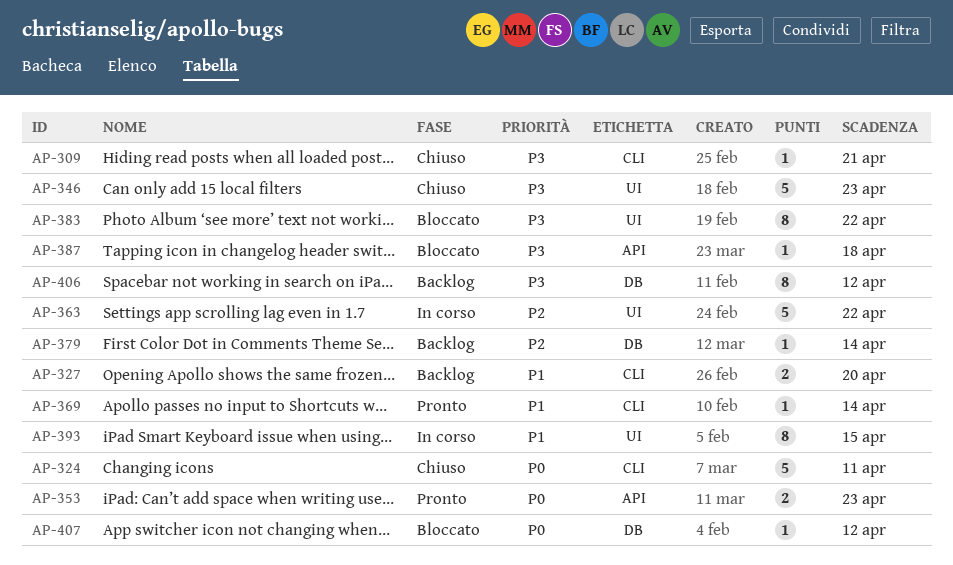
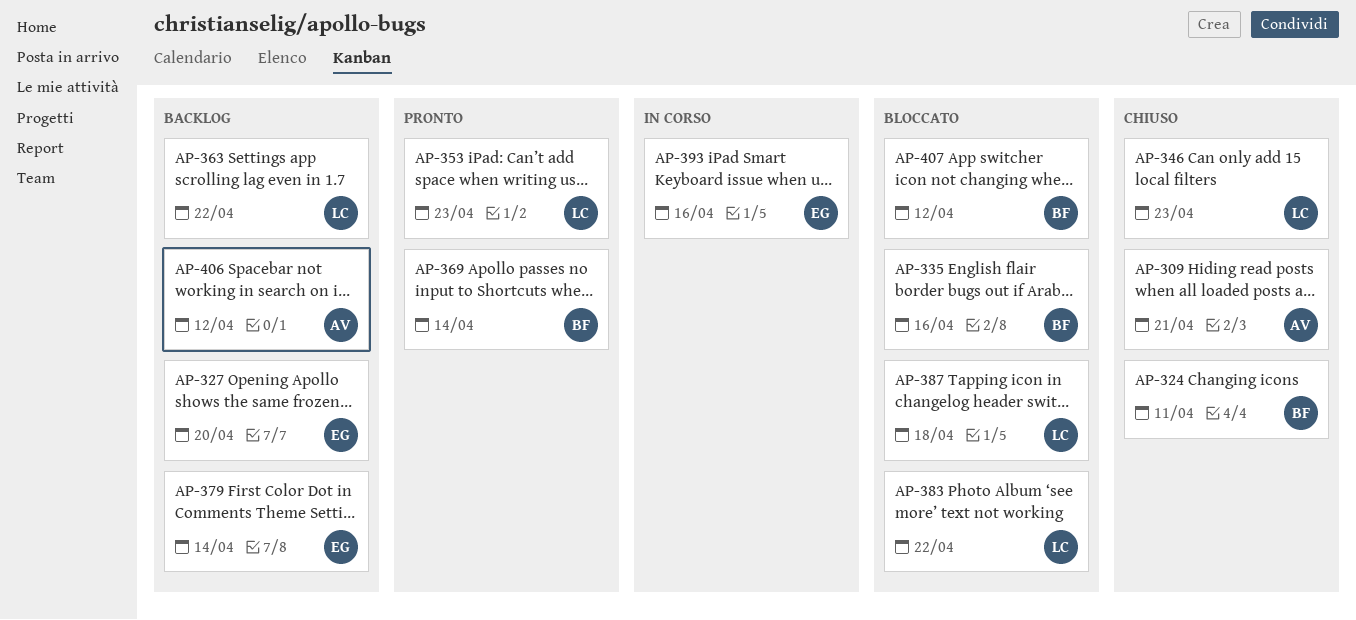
AP-335: none -> present
AP-363, status: In corso -> Backlog
AP-393, due: Apr 15 -> Apr 16

